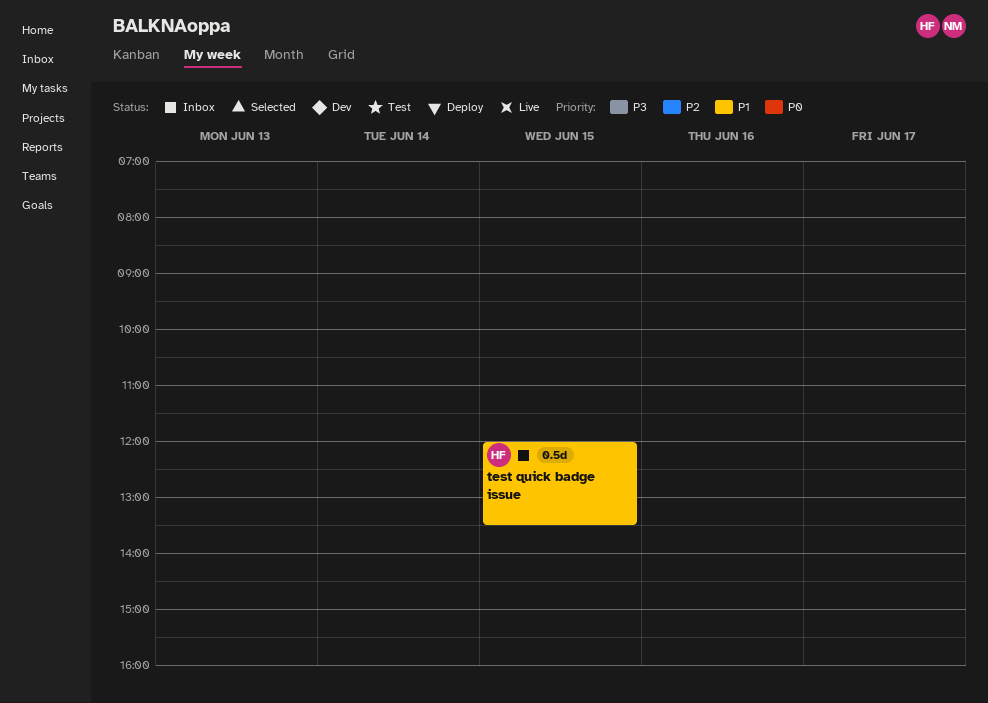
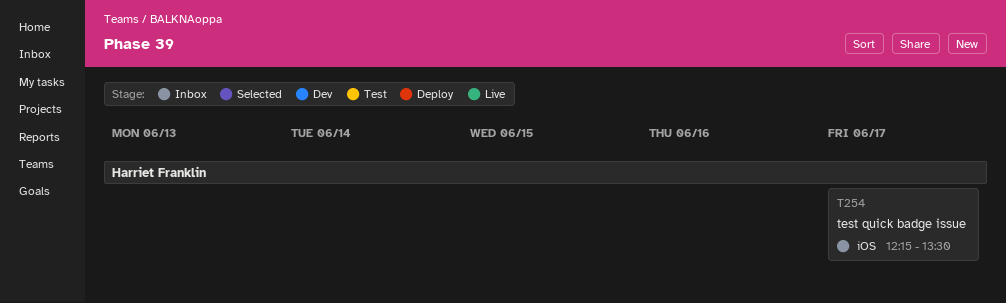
test quick badge issue, day: Jun 15 -> Jun 17
test quick badge issue, begins: 12:00 -> 12:15

